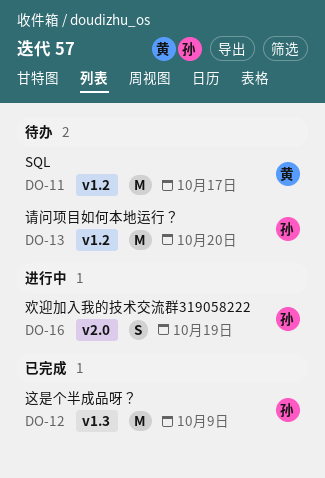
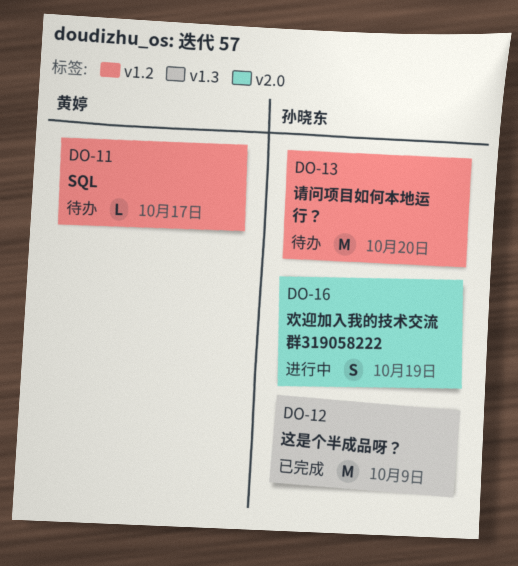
DO-11, estimate: M -> L

